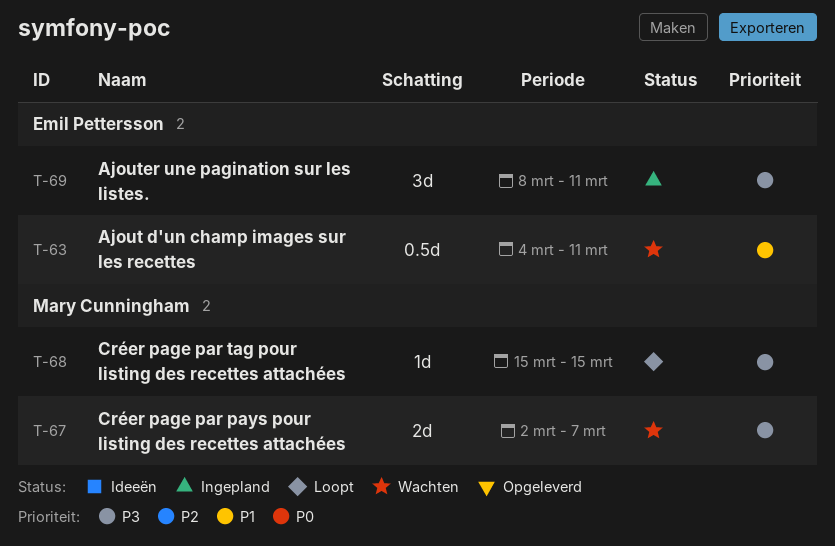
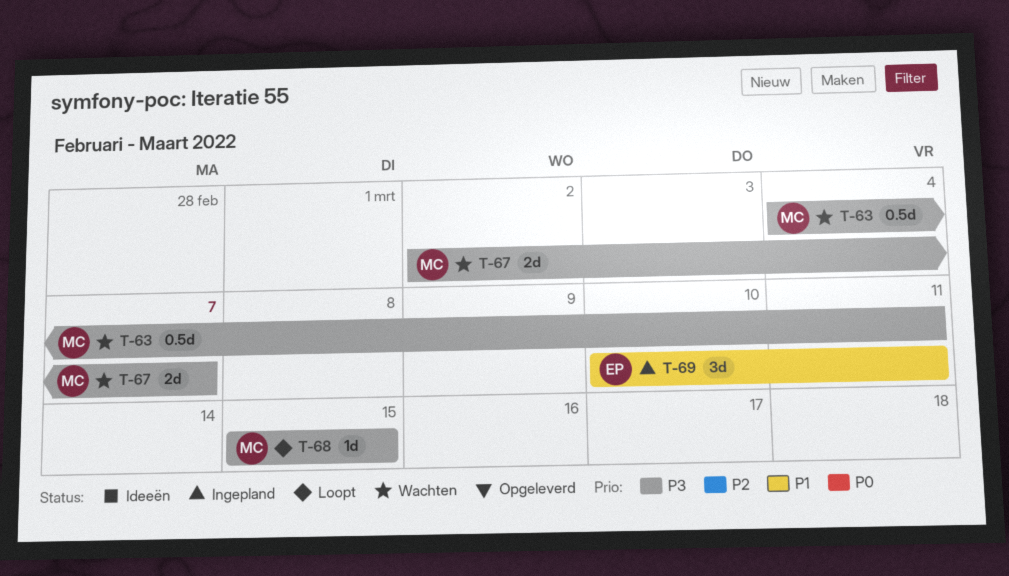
T-63, owner: Emil Pettersson -> Mary Cunningham
T-63, priority: P1 -> P3
T-69, priority: P3 -> P1
T-69, start: Mar 8 -> Mar 10

